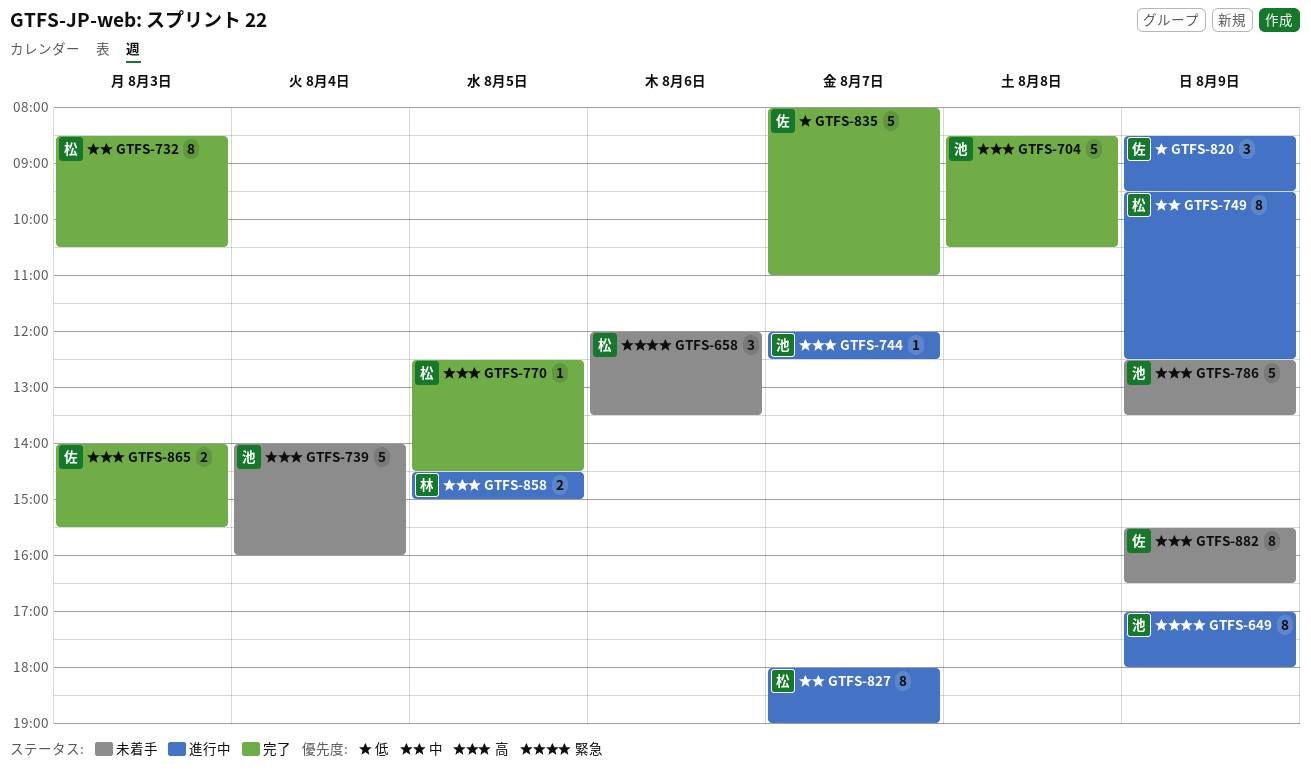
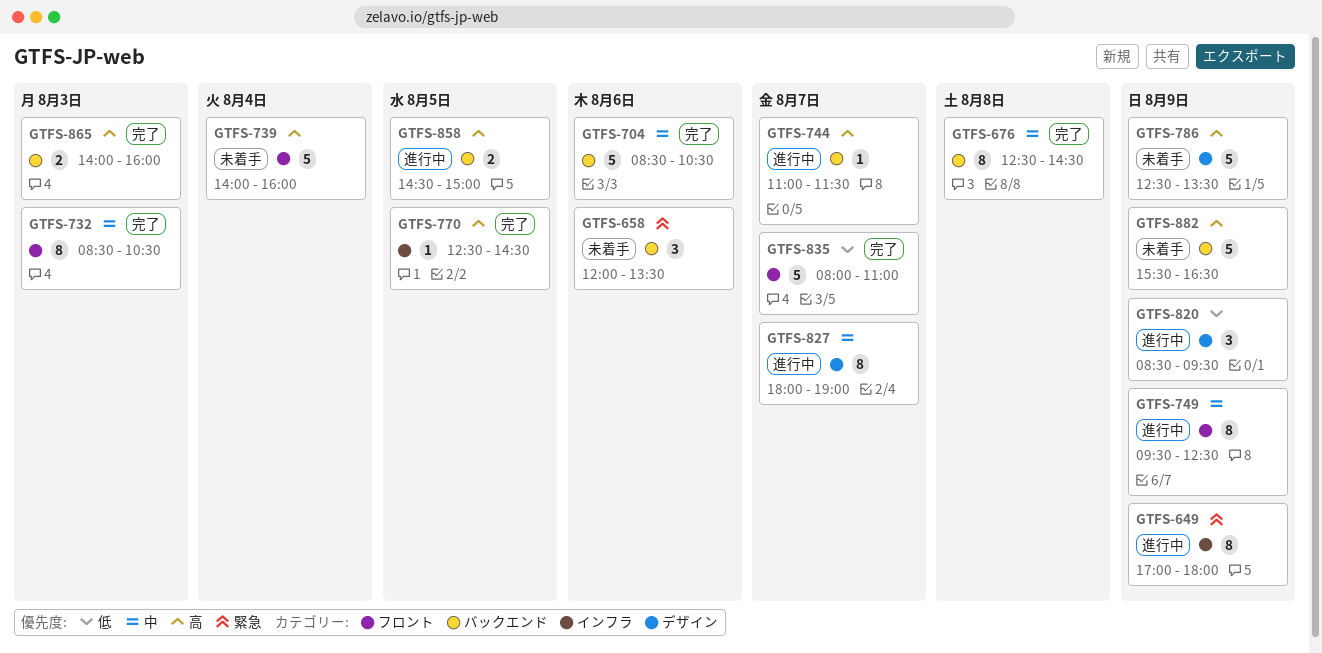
GTFS-676: none -> present
GTFS-704, priority: 高 -> 中
GTFS-704, day: Aug 8 -> Aug 6
GTFS-744, begins: 12:00 -> 11:00
GTFS-744, ends: 12:30 -> 11:30
GTFS-865, ends: 15:30 -> 16:00
GTFS-882, estimate: 8 -> 5

